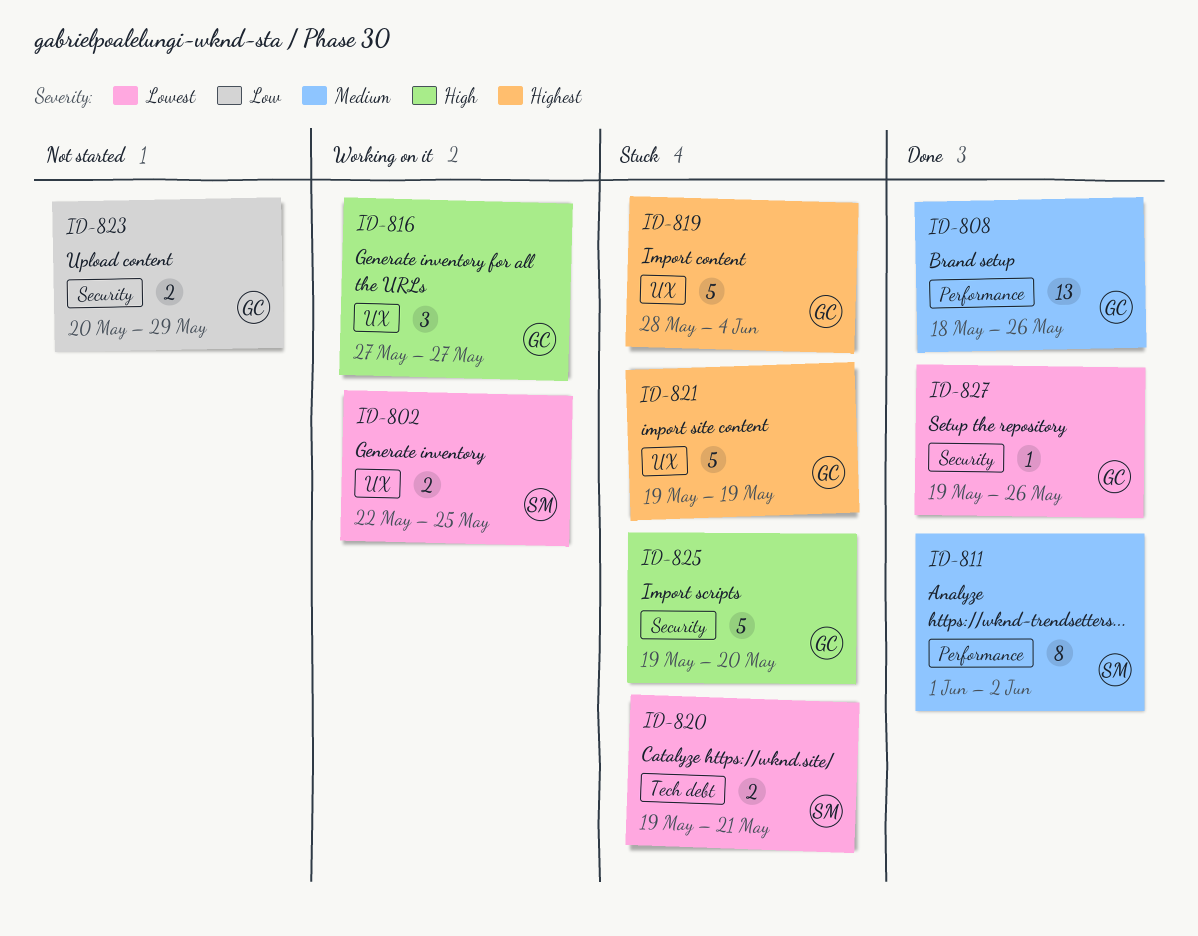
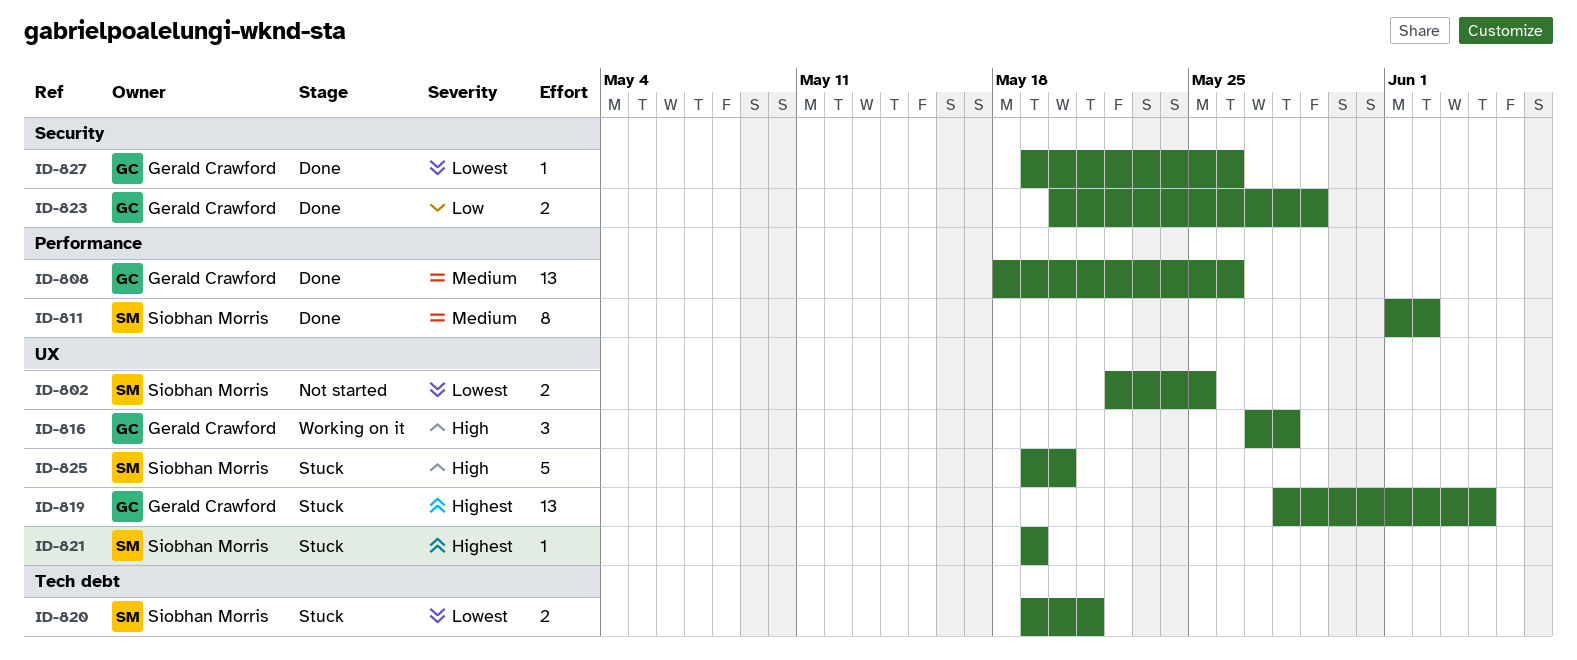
ID-802, status: Working on it -> Not started
ID-816, due: May 27 -> May 28
ID-819, estimate: 5 -> 13
ID-821, owner: Gerald Crawford -> Siobhan Morris
ID-821, estimate: 5 -> 1
ID-823, status: Not started -> Done
ID-825, owner: Gerald Crawford -> Siobhan Morris
ID-825, label: Security -> UX

